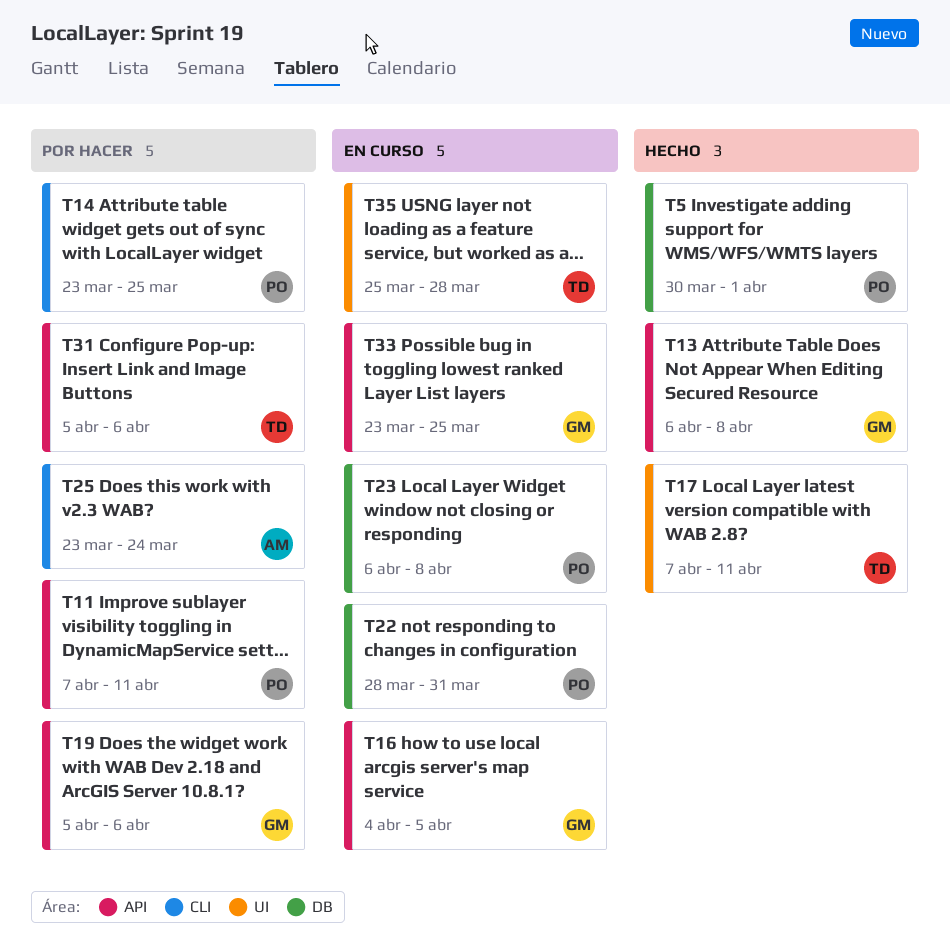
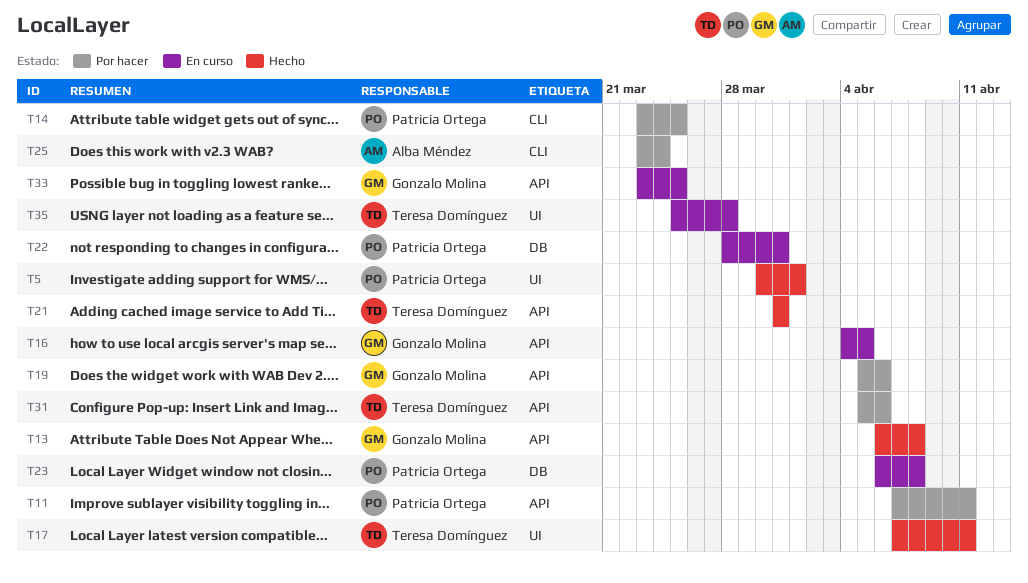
T5, label: DB -> UI
T21: none -> present

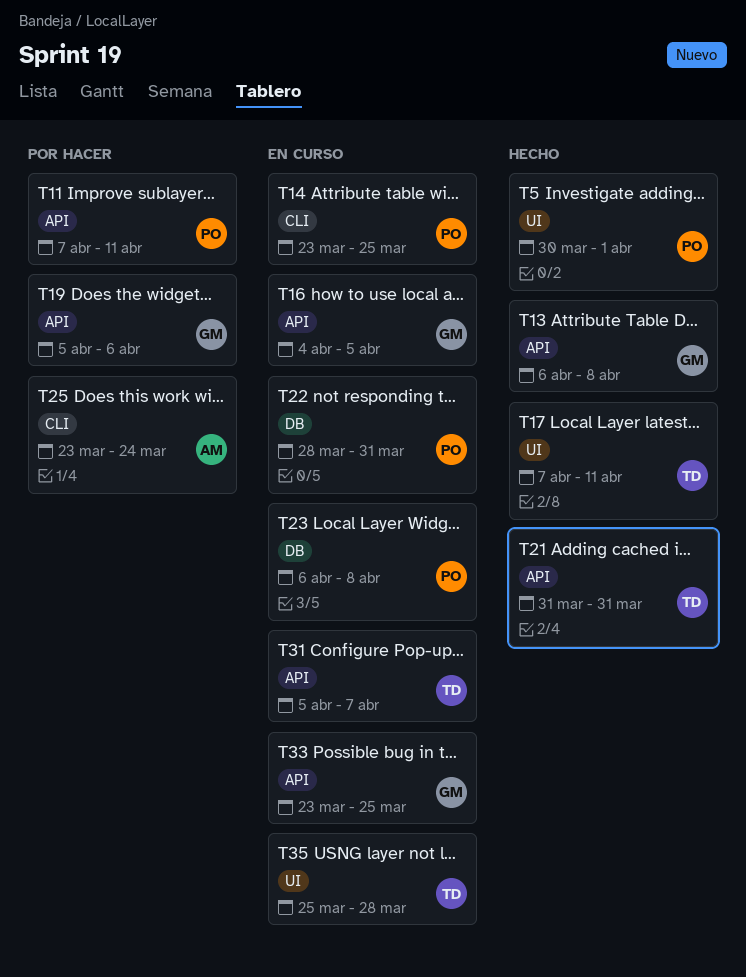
T14, status: Por hacer -> En curso
T31, status: Por hacer -> En curso
T31, due: Apr 6 -> Apr 7

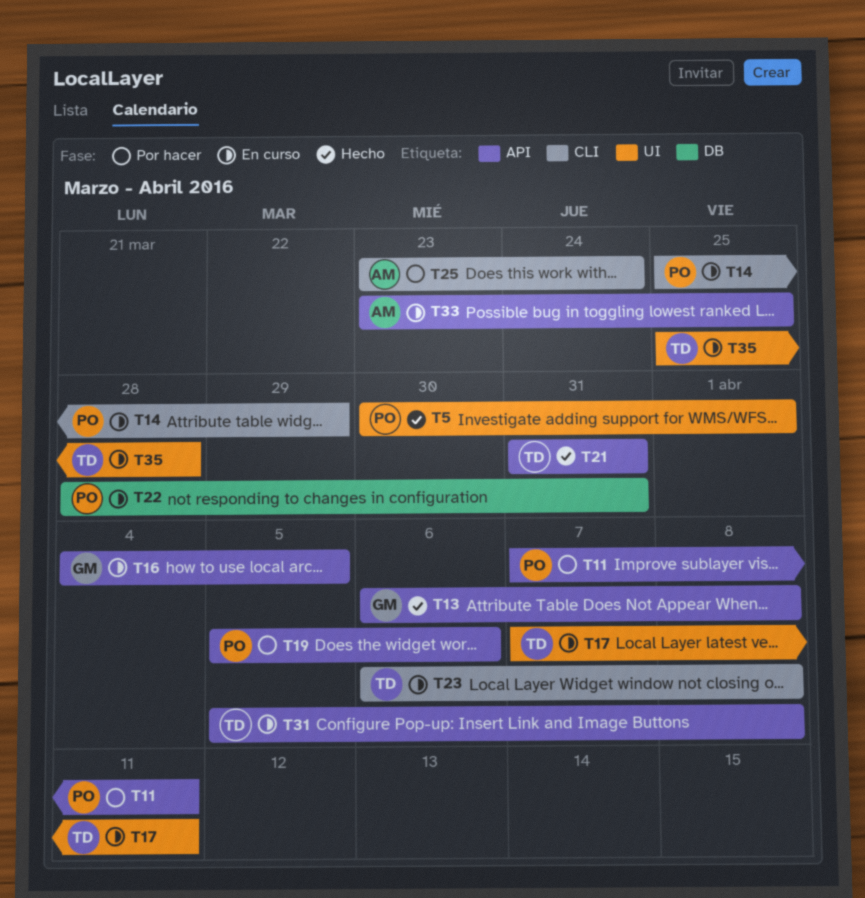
T14, start: Mar 23 -> Mar 25
T14, due: Mar 25 -> Mar 29
T17, status: Hecho -> En curso
T19, owner: GM -> PO
T23, owner: PO -> TD
T23, label: DB -> CLI
T31, due: Apr 7 -> Apr 8
T33, owner: GM -> AM

